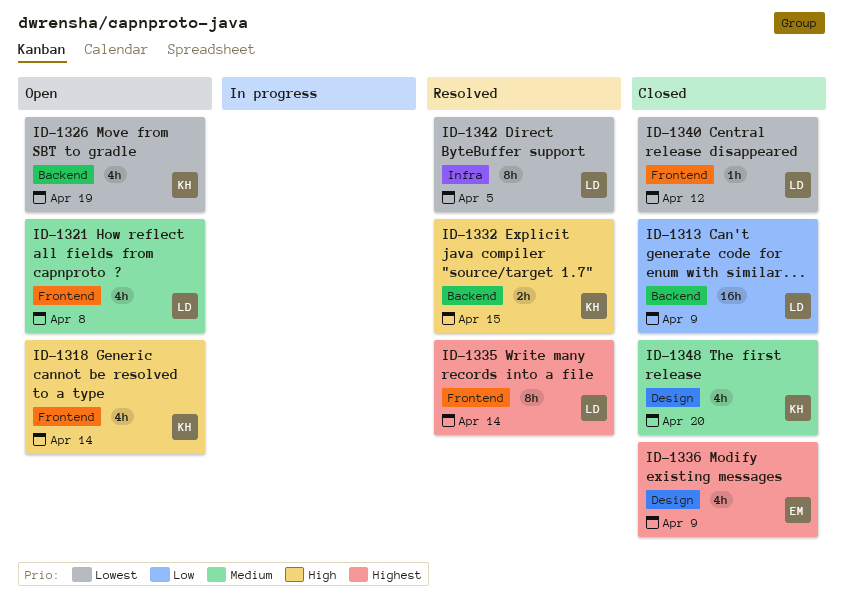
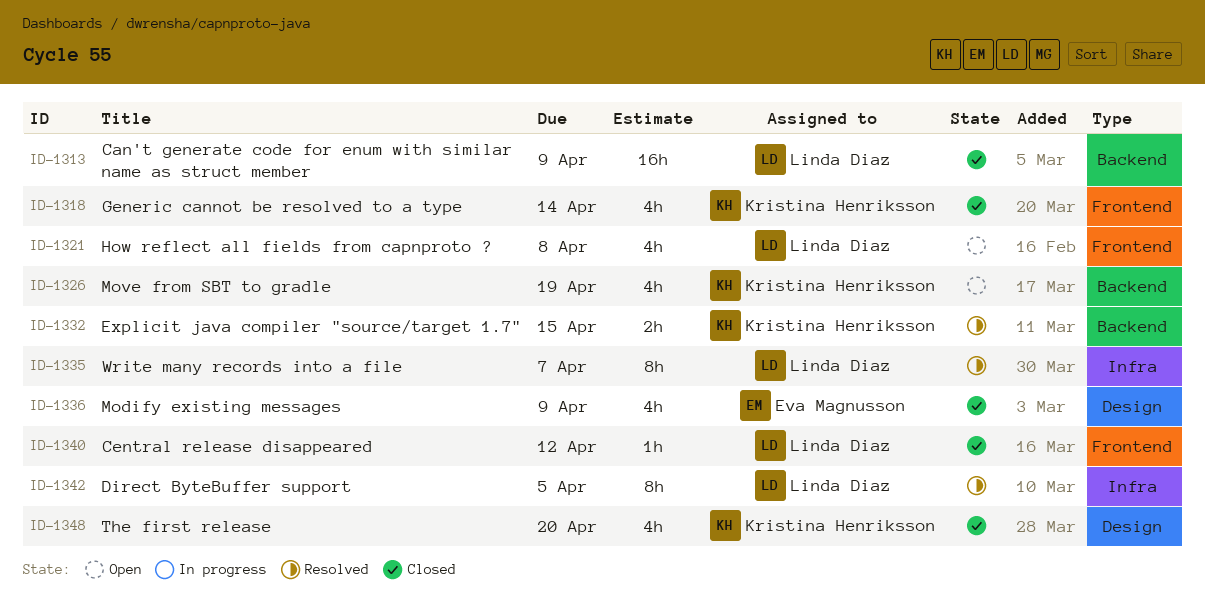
ID-1318, status: Open -> Closed
ID-1335, label: Frontend -> Infra
ID-1335, due: Apr 14 -> Apr 7

